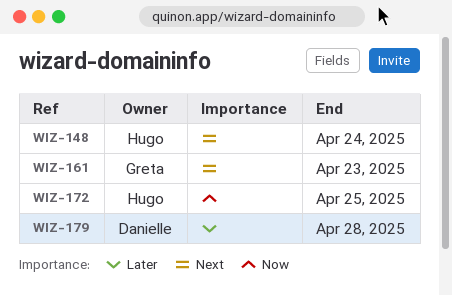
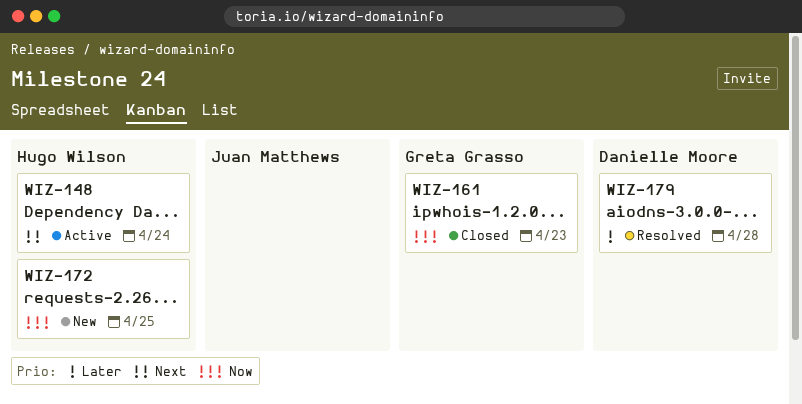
WIZ-161, priority: Next -> Now

